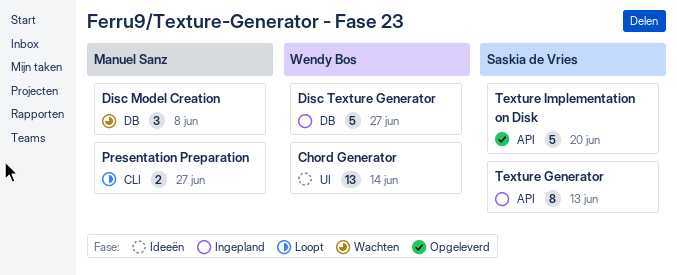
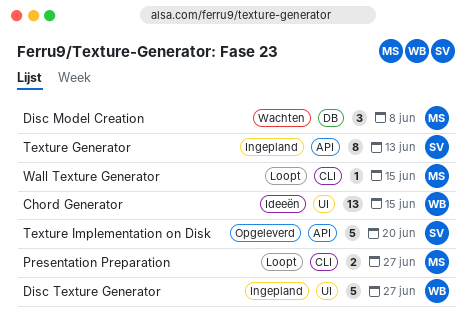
Chord Generator, due: Jun 14 -> Jun 15
Disc Texture Generator, label: DB -> UI
Wall Texture Generator: none -> present

